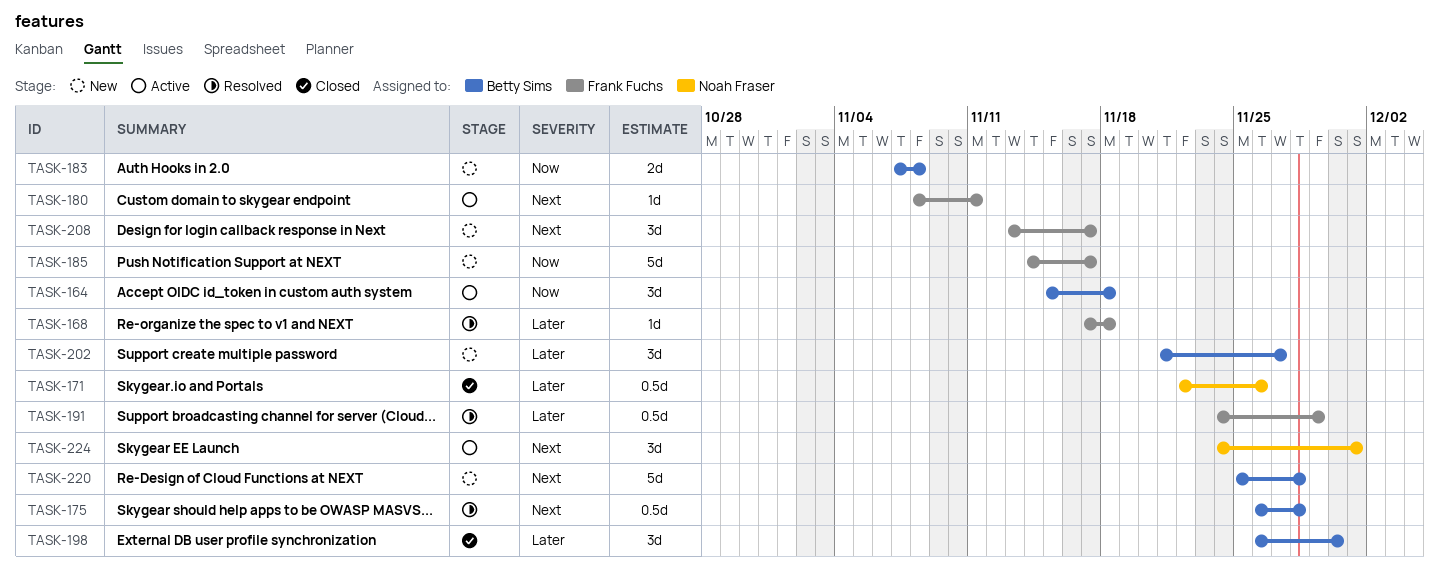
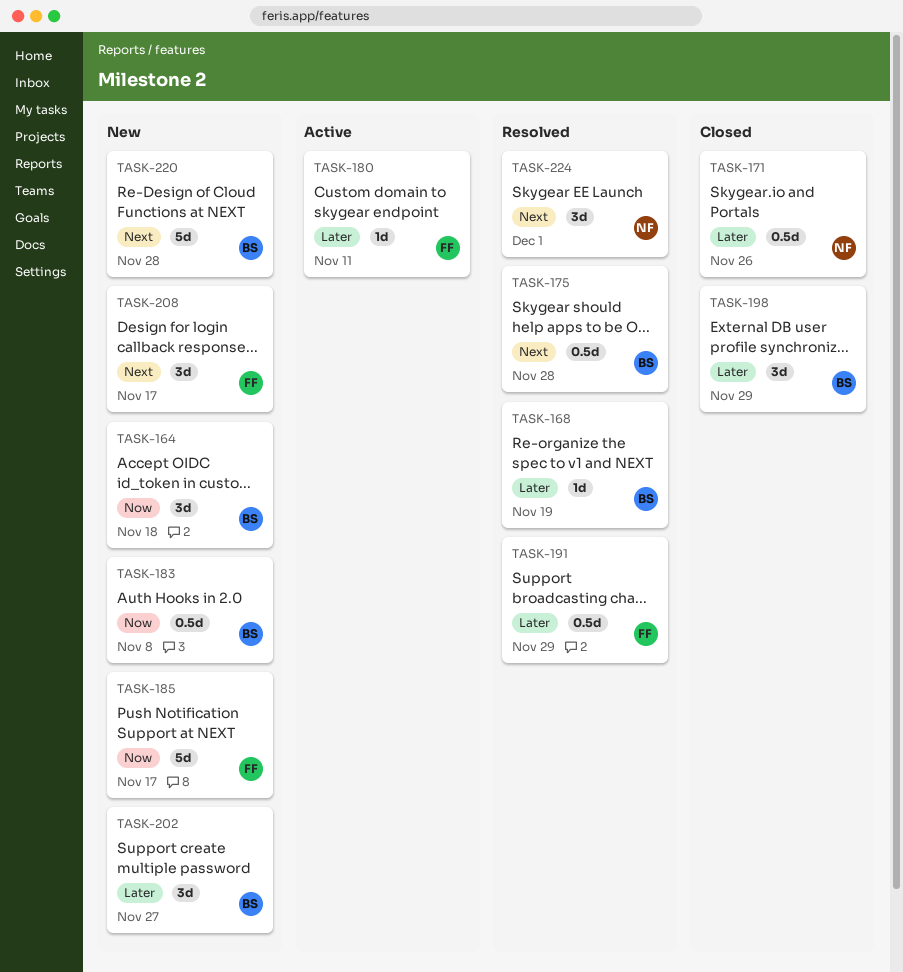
TASK-164, status: Active -> New
TASK-168, owner: Frank Fuchs -> Betty Sims
TASK-168, due: Nov 18 -> Nov 19
TASK-180, priority: Next -> Later
TASK-183, estimate: 2d -> 0.5d
TASK-198, due: Nov 30 -> Nov 29
TASK-224, status: Active -> Resolved

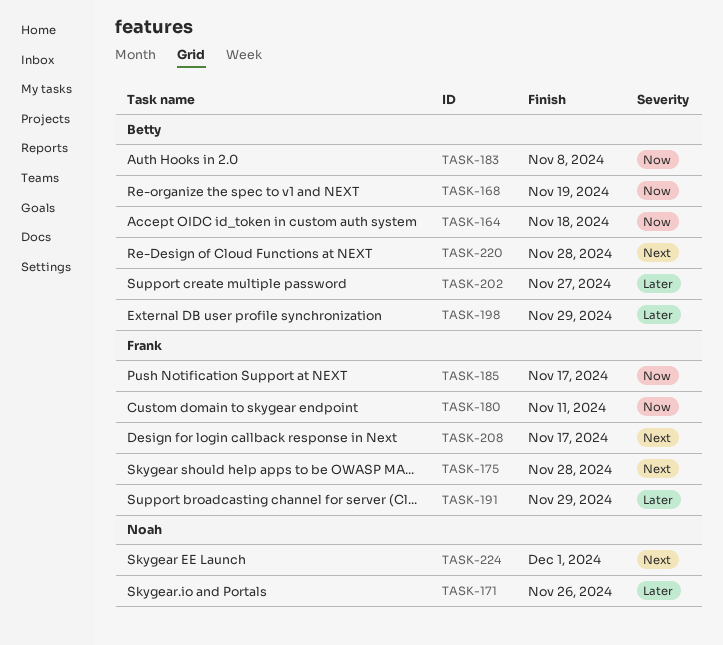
TASK-168, priority: Later -> Now
TASK-175, owner: Betty -> Frank
TASK-180, priority: Later -> Now

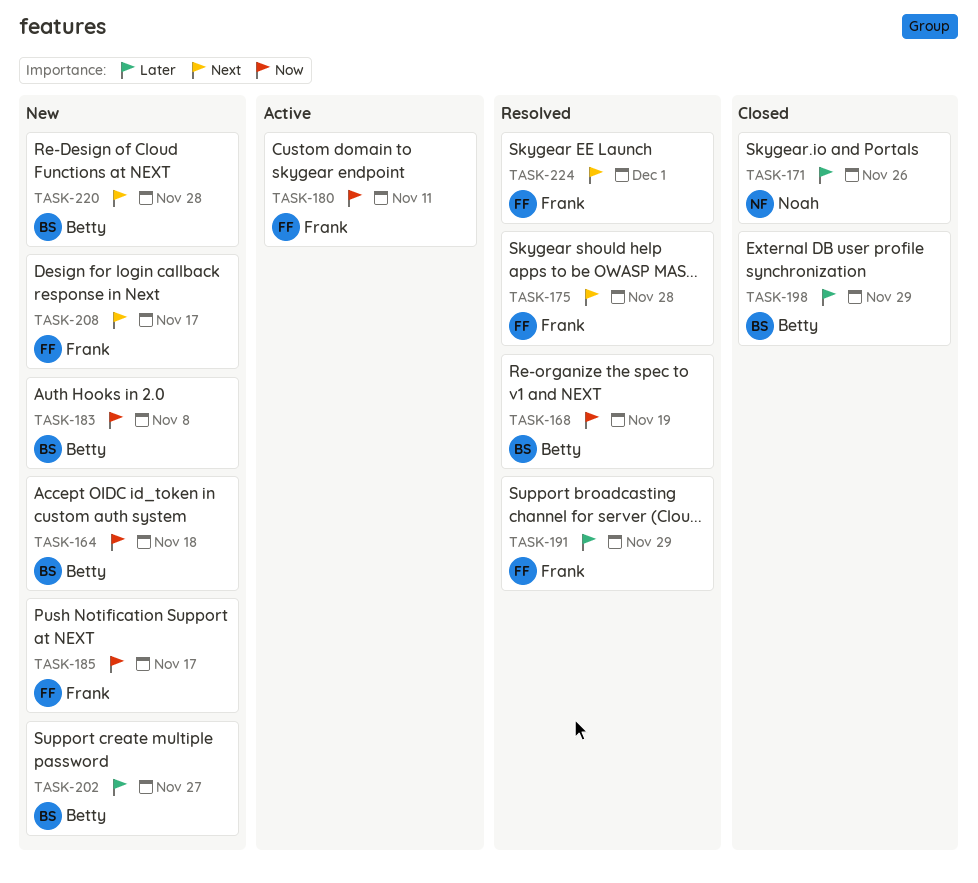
TASK-224, owner: Noah -> Frank

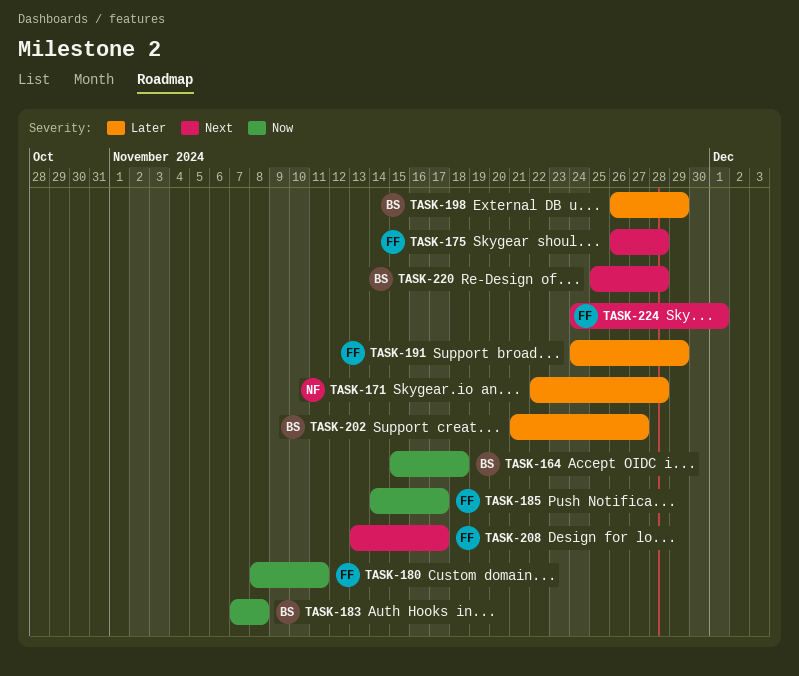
TASK-168: present -> none
TASK-171, due: Nov 26 -> Nov 28

